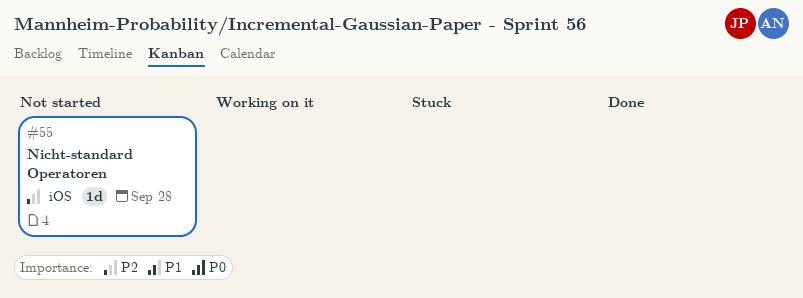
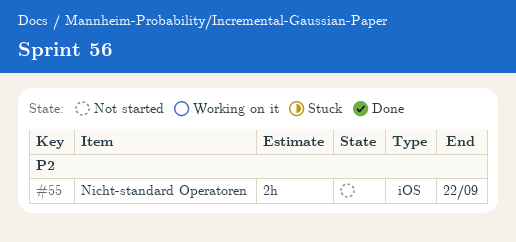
#55, estimate: 1d -> 2h
#55, due: Sep 28 -> Sep 22

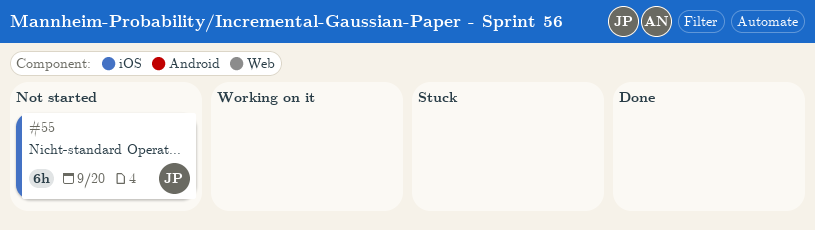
#55, estimate: 2h -> 6h
#55, due: Sep 22 -> Sep 20

